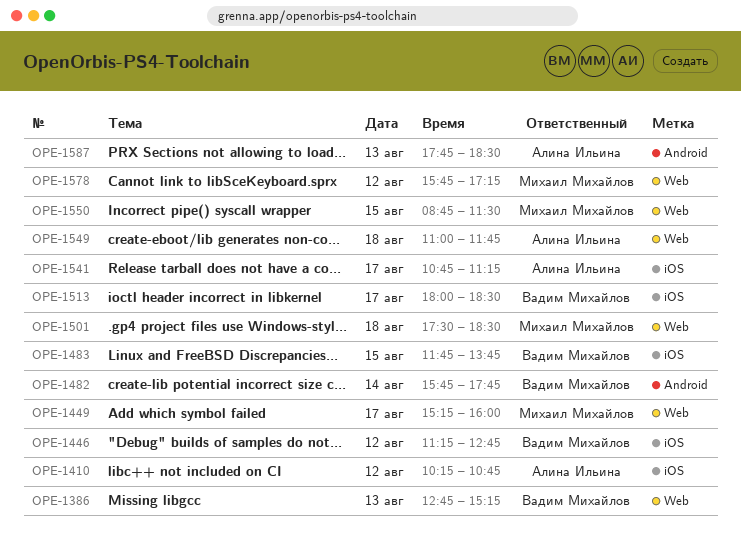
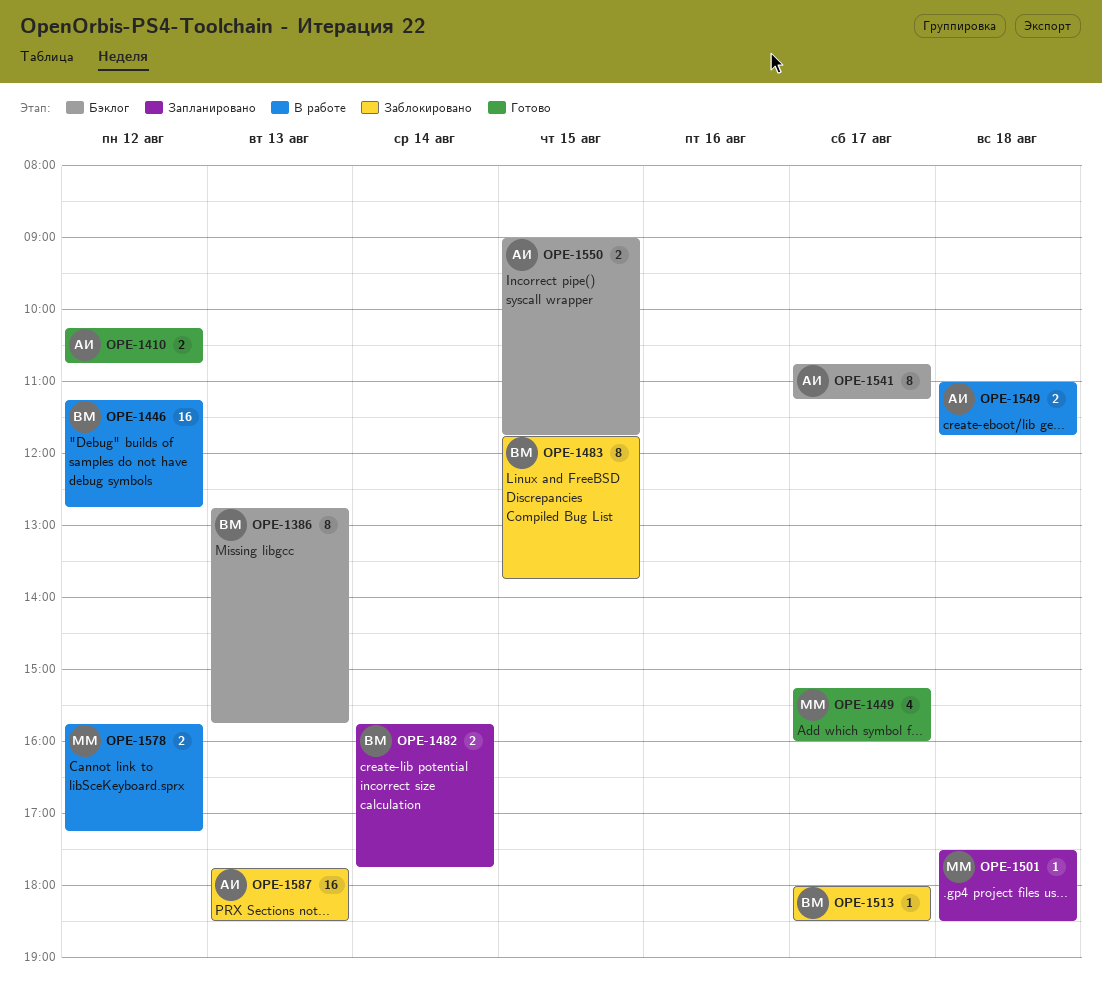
OPE-1386, ends: 15:15 -> 15:45
OPE-1550, owner: Михаил Михайлов -> Алина Ильина
OPE-1550, begins: 08:45 -> 09:00
OPE-1550, ends: 11:30 -> 11:45

